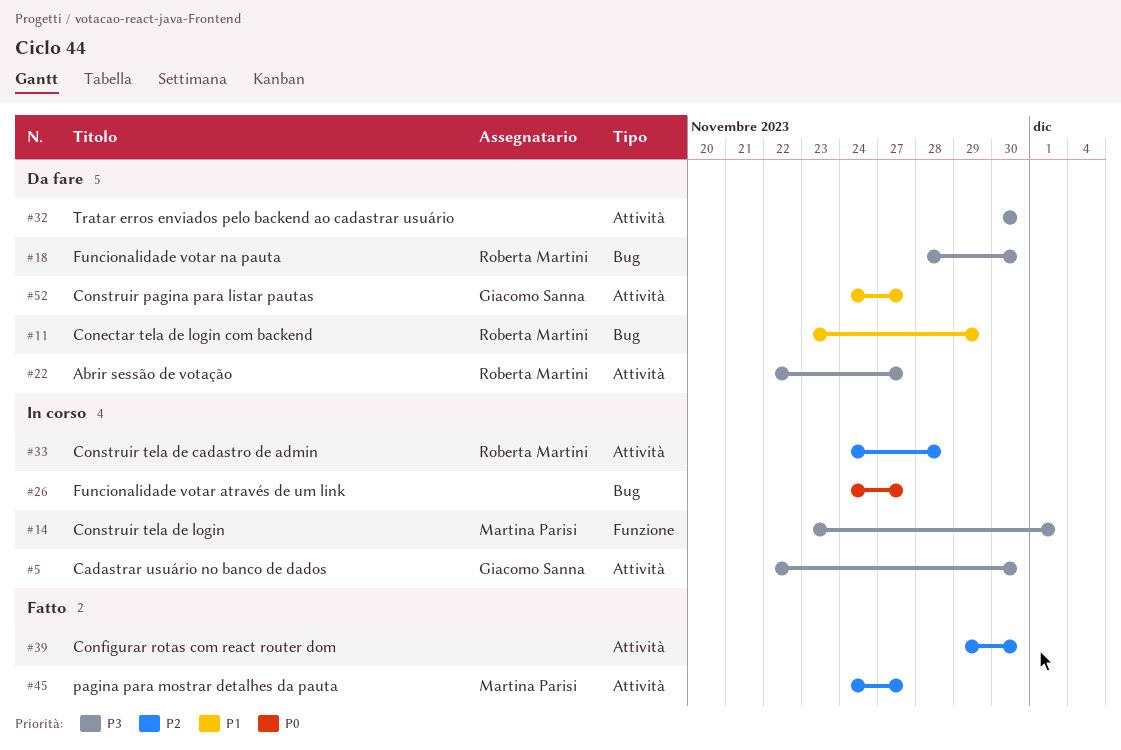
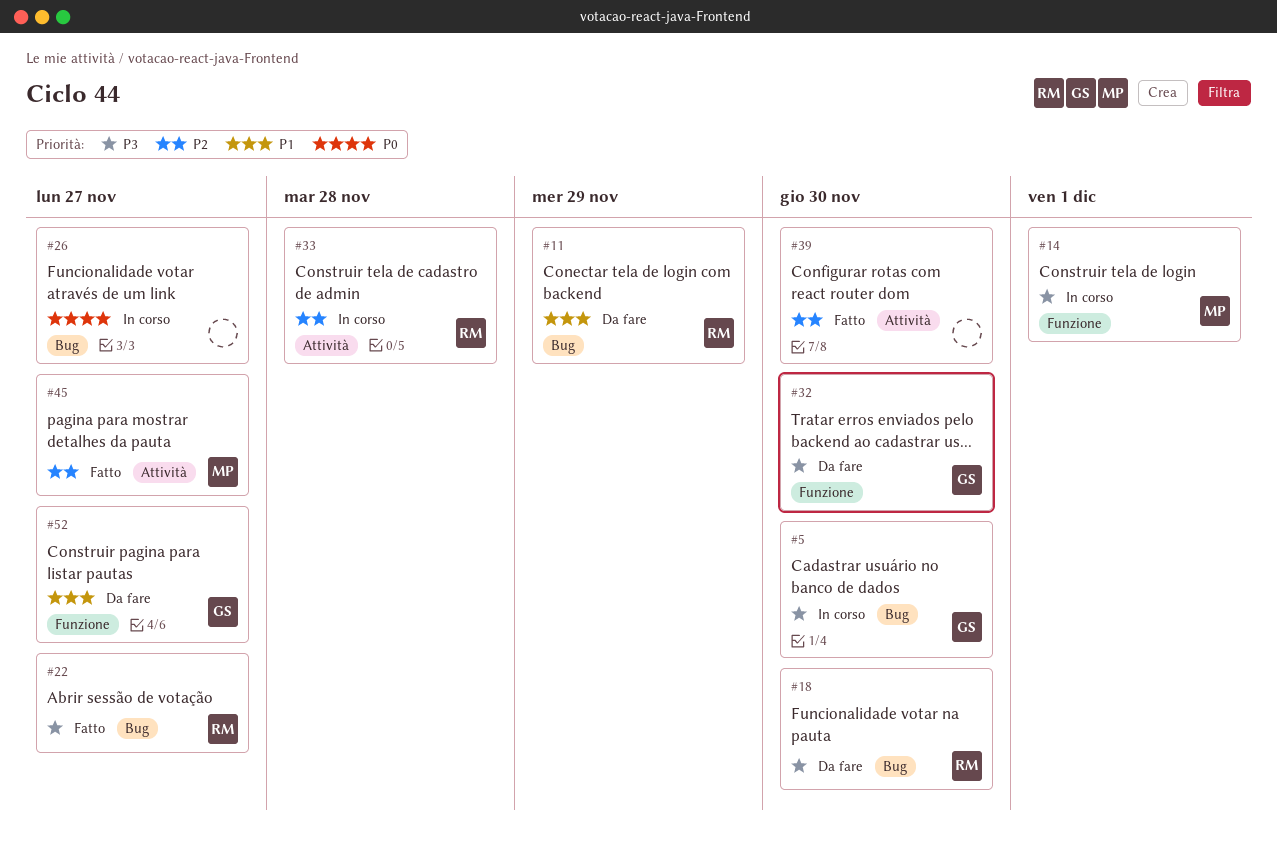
#5, label: Attività -> Bug
#22, status: Da fare -> Fatto
#22, label: Attività -> Bug
#32, owner: none -> Giacomo Sanna
#32, label: Attività -> Funzione
#52, label: Attività -> Funzione

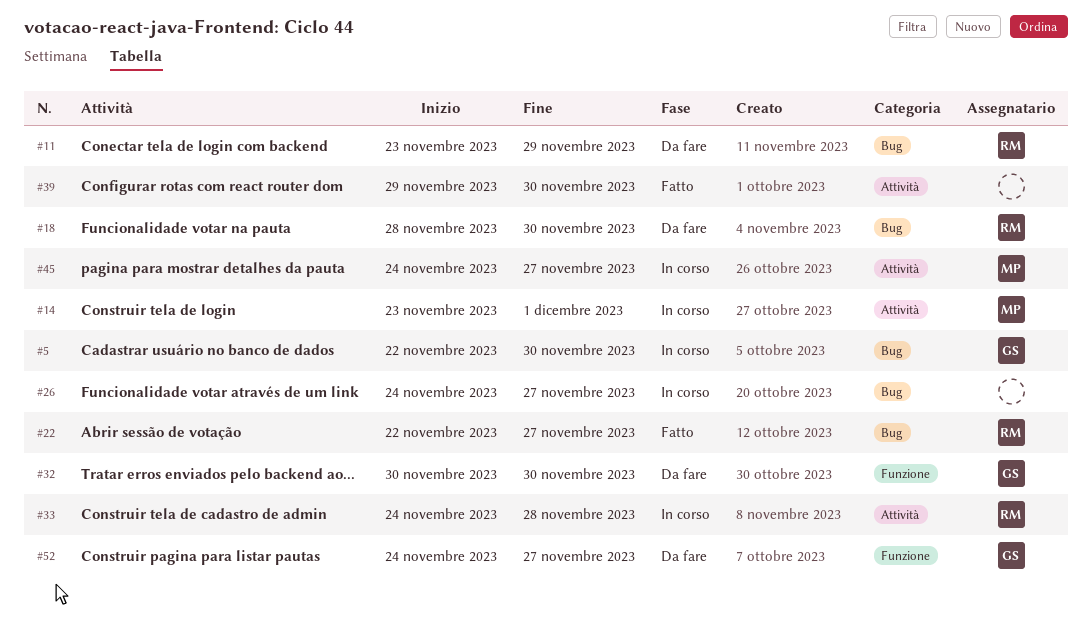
#14, label: Funzione -> Attività
#45, status: Fatto -> In corso

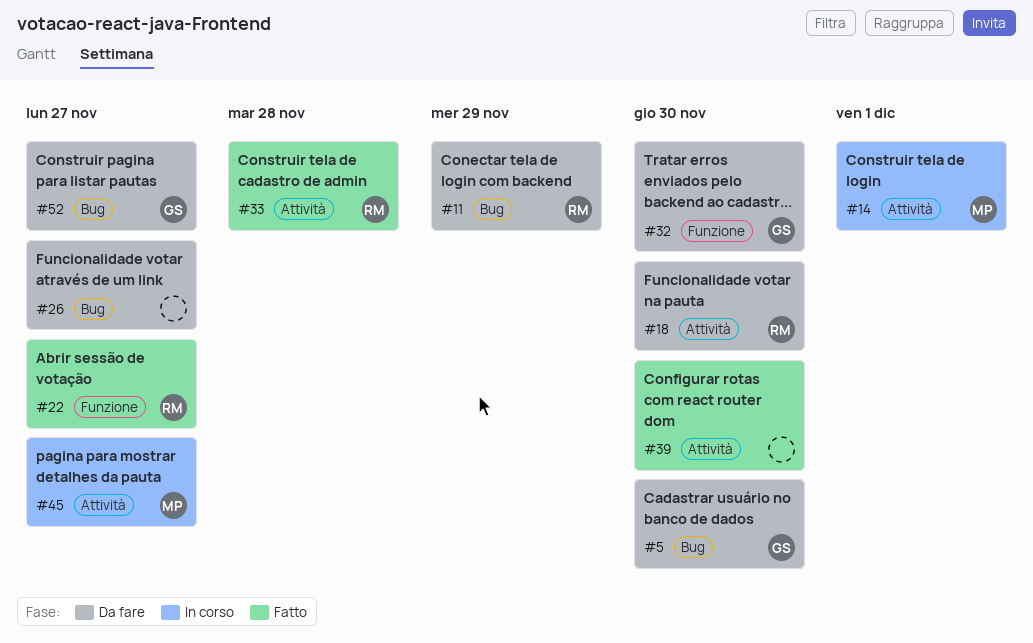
#5, status: In corso -> Da fare
#18, label: Bug -> Attività
#22, label: Bug -> Funzione
#26, status: In corso -> Da fare
#33, status: In corso -> Fatto
#52, label: Funzione -> Bug

